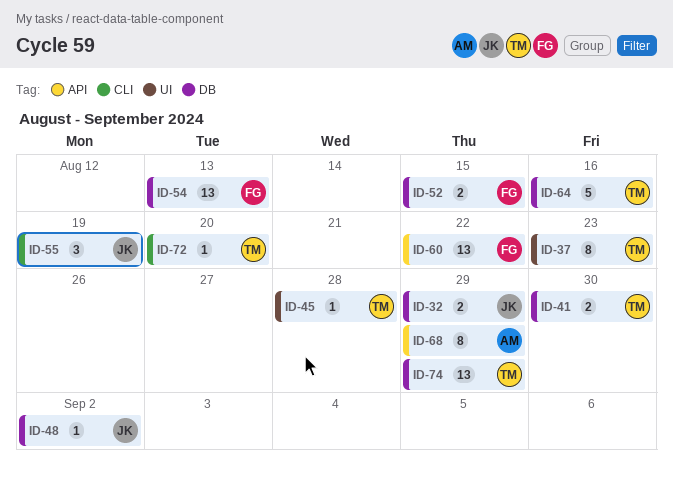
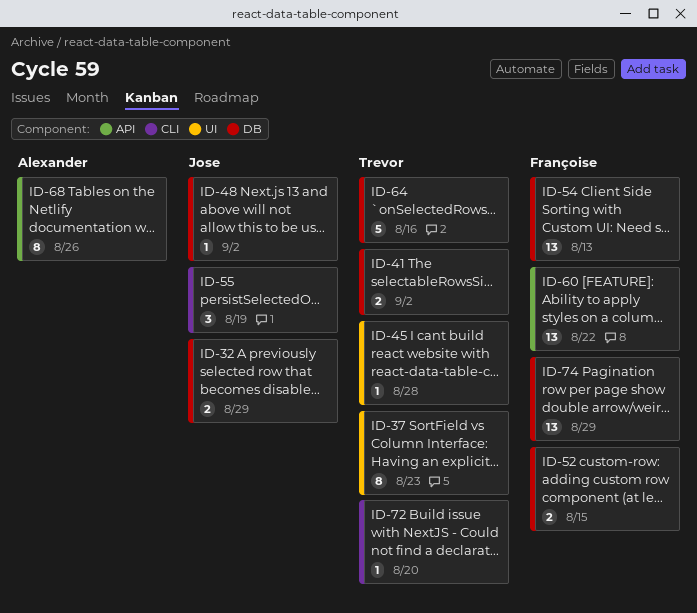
ID-41, due: Aug 30 -> Sep 2
ID-68, due: Aug 29 -> Aug 26
ID-74, owner: Trevor -> Françoise

